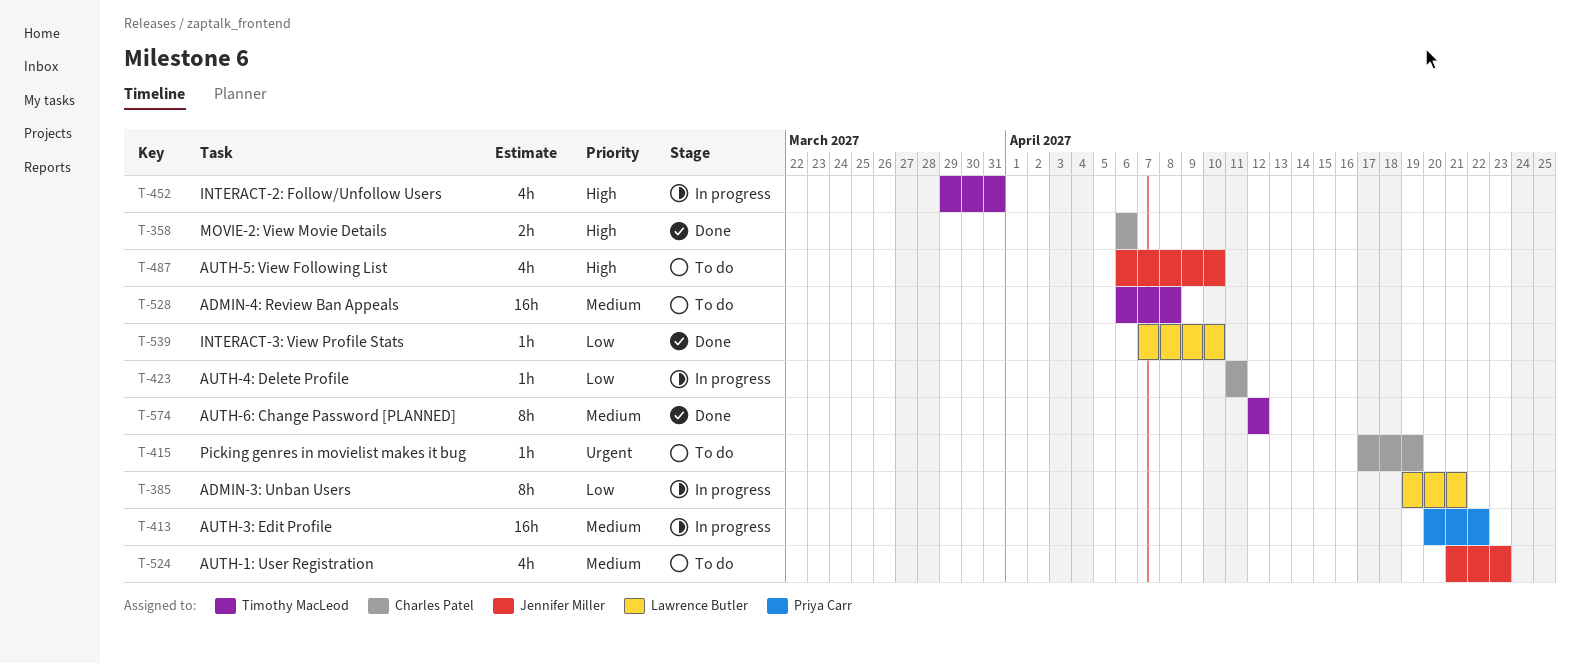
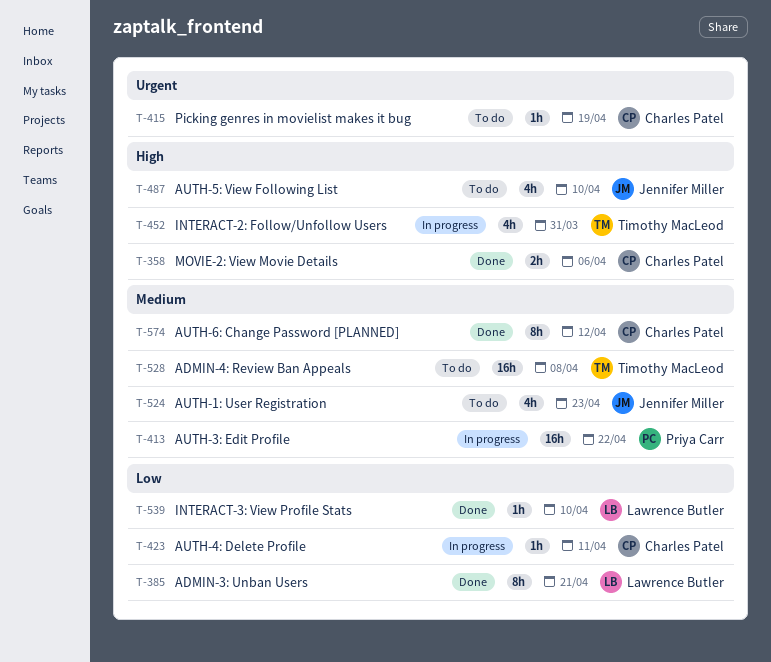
T-385, status: In progress -> Done
T-574, owner: Timothy MacLeod -> Charles Patel

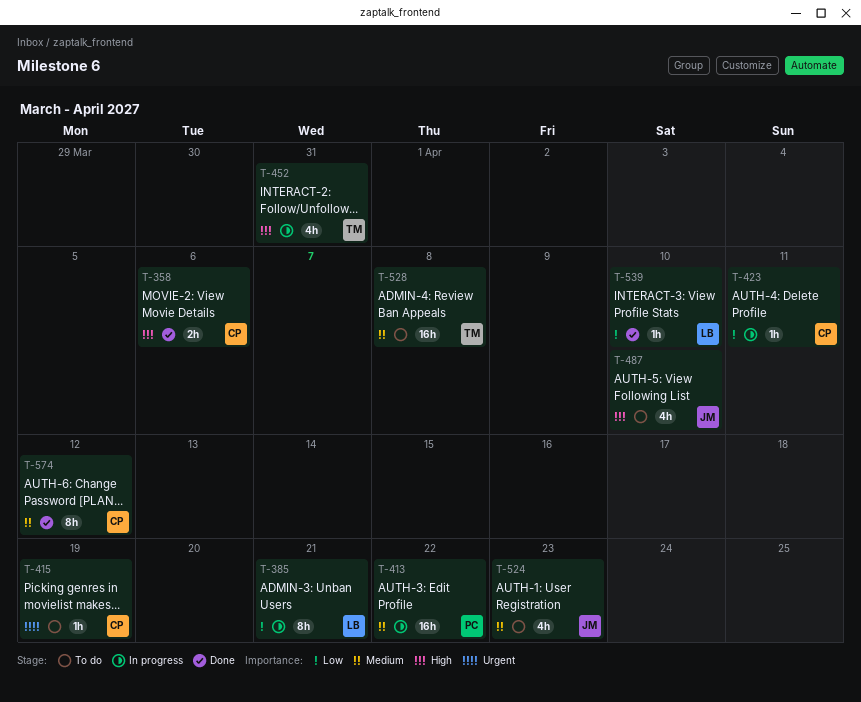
T-385, status: Done -> In progress

